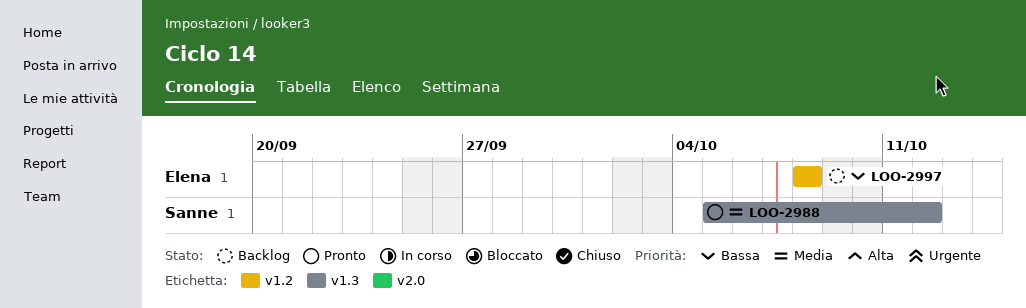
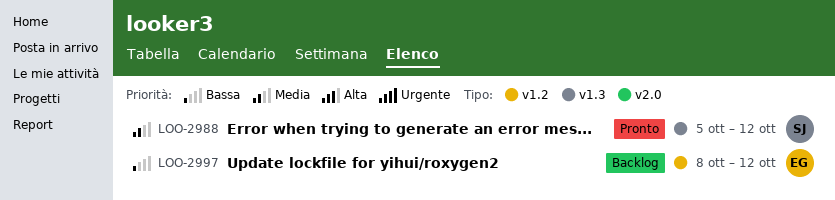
LOO-2997, due: Oct 8 -> Oct 12

